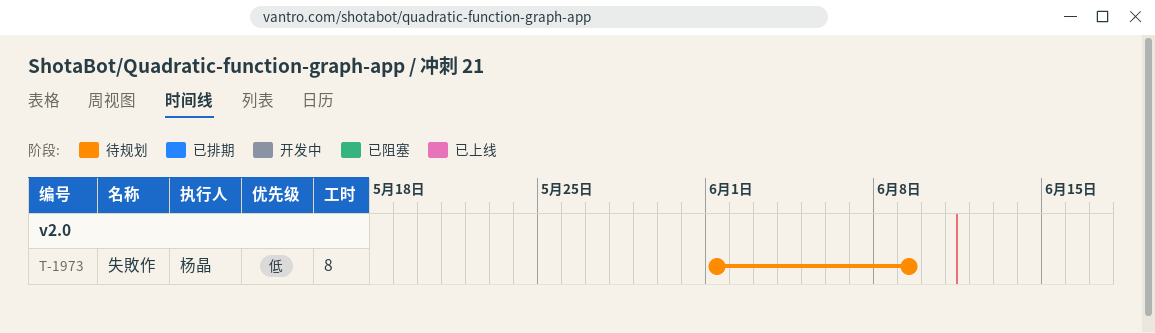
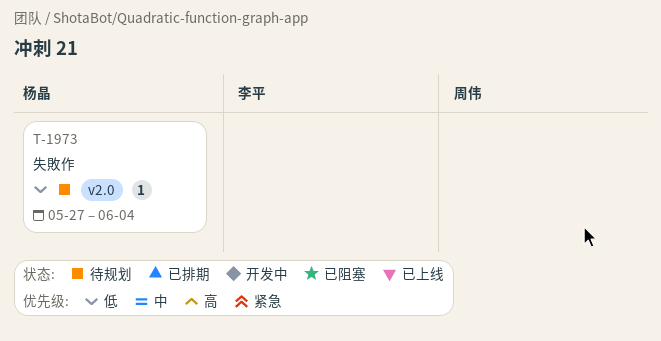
T-1973, estimate: 8 -> 1
T-1973, start: Jun 1 -> May 27
T-1973, due: Jun 9 -> Jun 4

